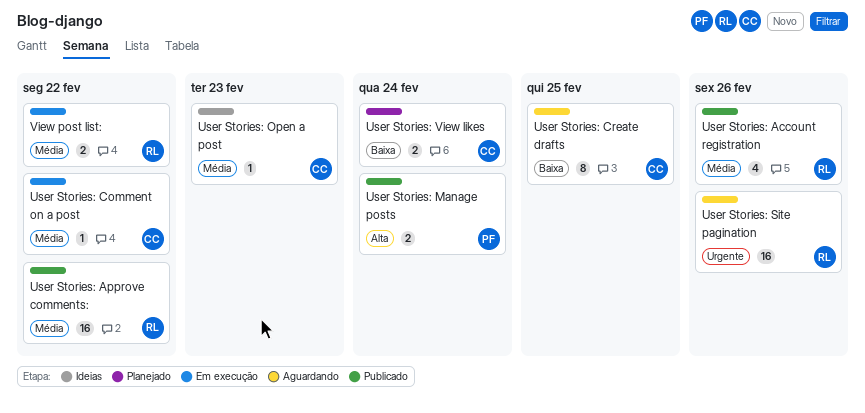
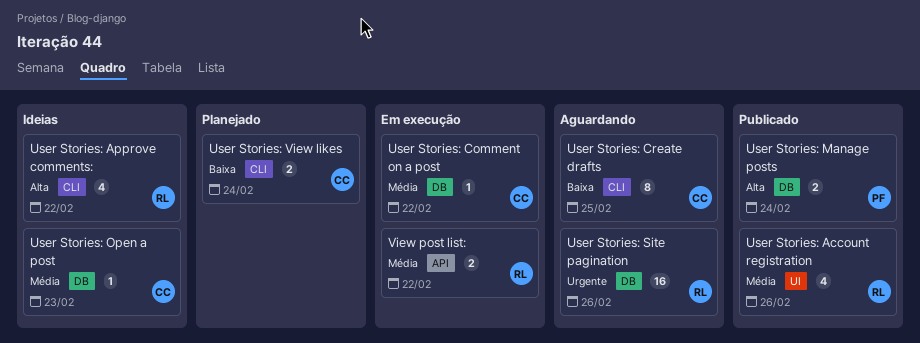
User Stories: Approve comments:, status: Publicado -> Ideias
User Stories: Approve comments:, priority: Média -> Alta
User Stories: Approve comments:, estimate: 16 -> 4

